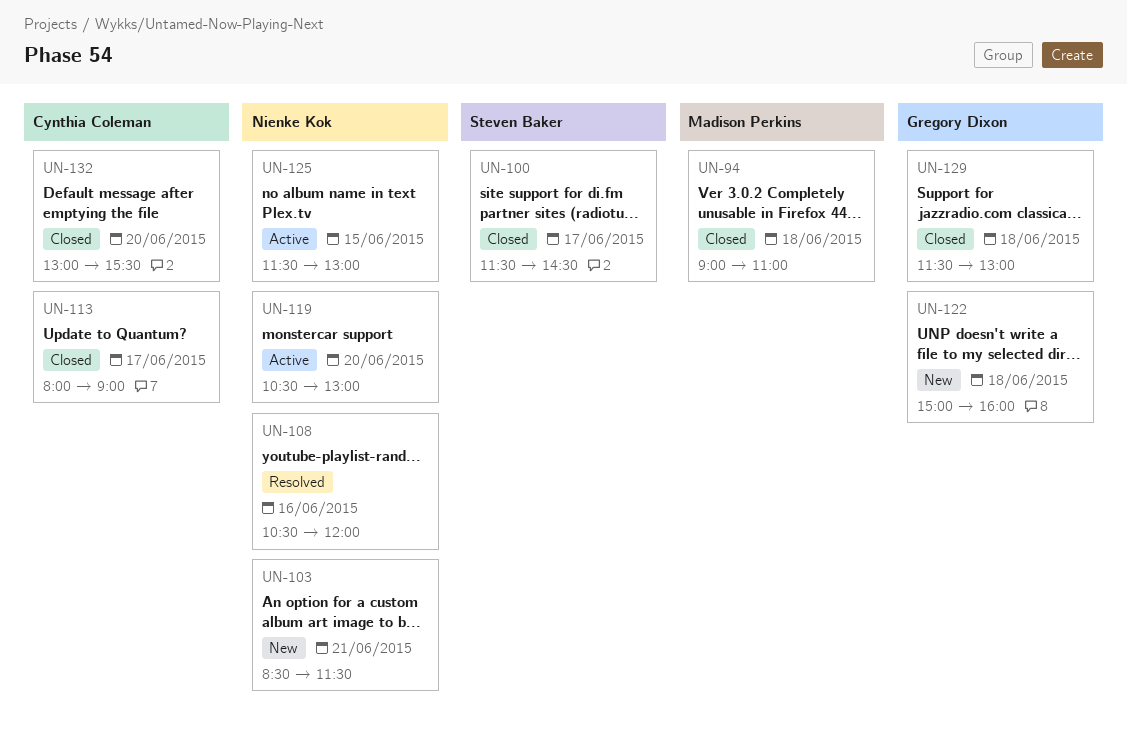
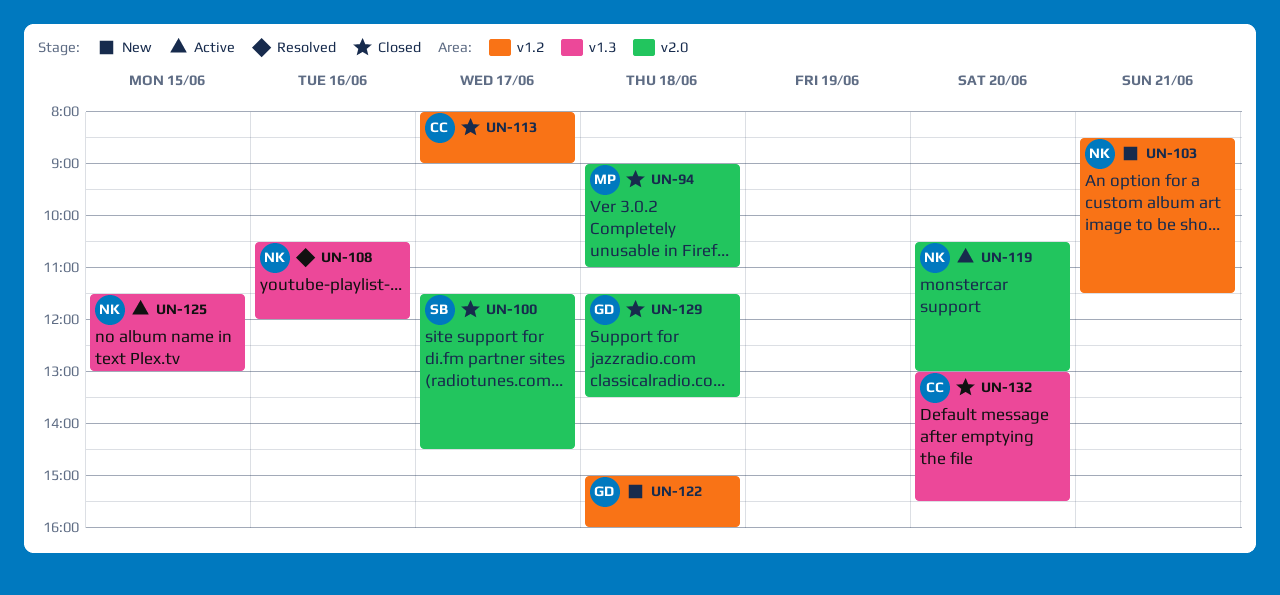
UN-129, ends: 13:00 -> 13:30

